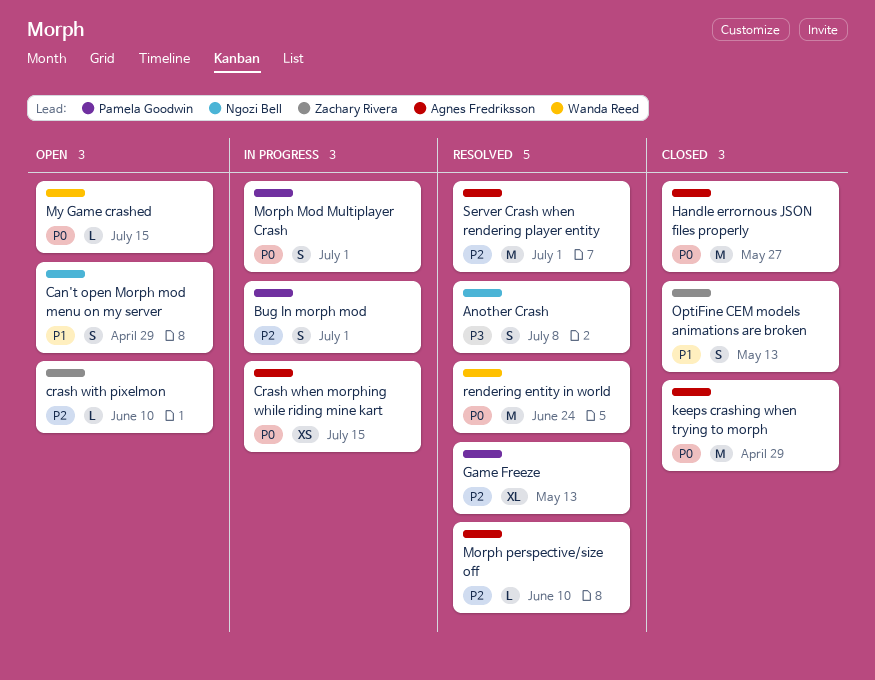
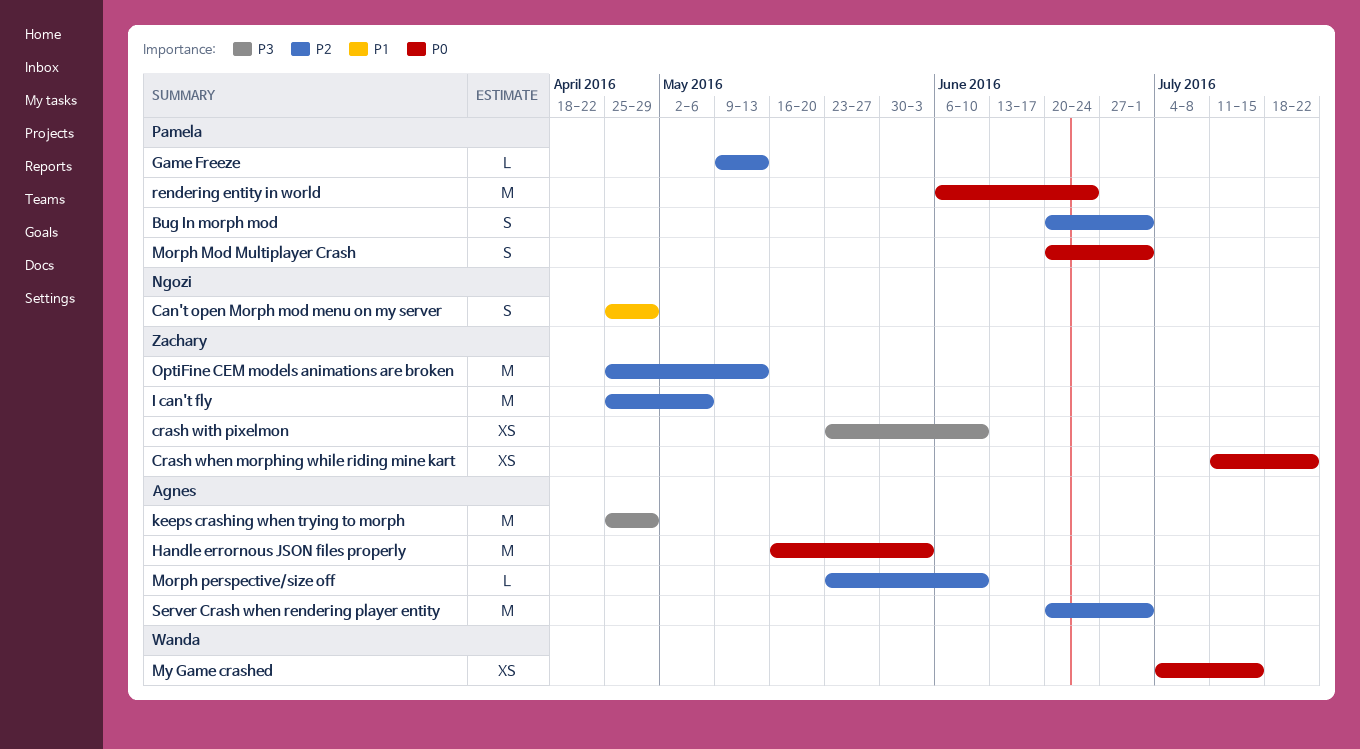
Another Crash: present -> none
Crash when morphing while riding mine kart, owner: Agnes Fredriksson -> Zachary Rivera
Crash when morphing while riding mine kart, due: Jul 15 -> Jul 22
crash with pixelmon, priority: P2 -> P3
crash with pixelmon, estimate: L -> XS
Game Freeze, estimate: XL -> L
Handle errornous JSON files properly, due: May 27 -> Jun 3
I can't fly: none -> present
keeps crashing when trying to morph, priority: P0 -> P3
My Game crashed, estimate: L -> XS
OptiFine CEM models animations are broken, priority: P1 -> P2
OptiFine CEM models animations are broken, estimate: S -> M
rendering entity in world, owner: Wanda Reed -> Pamela Goodwin

